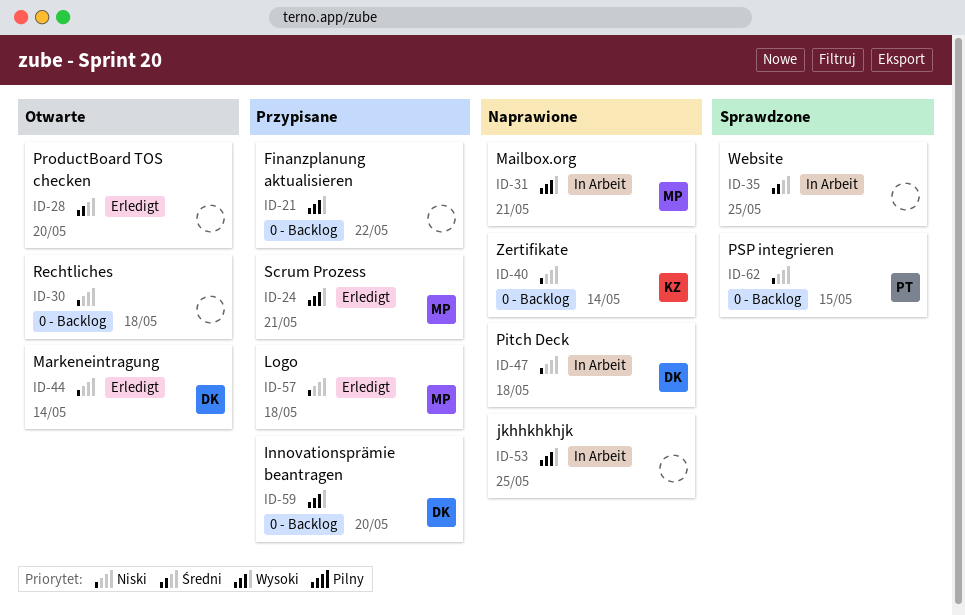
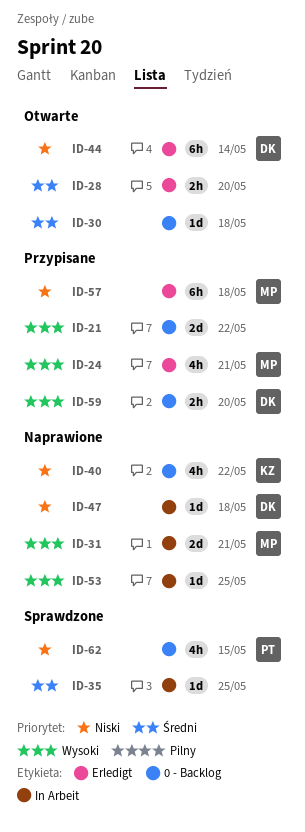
ID-30, priority: Niski -> Średni
ID-40, due: May 14 -> May 22

